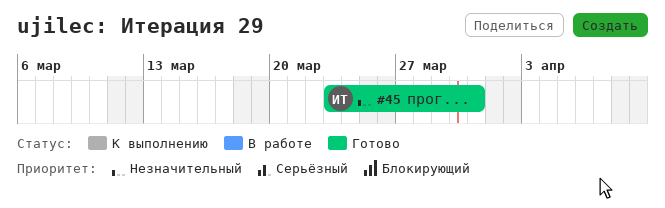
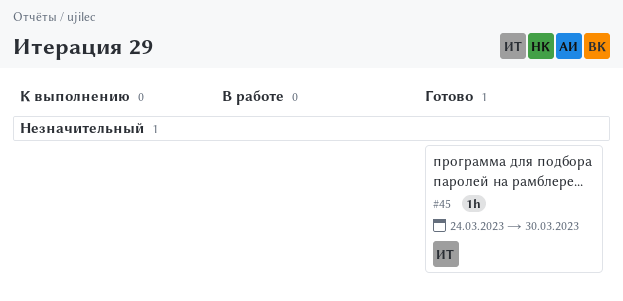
#45, start: Mar 23 -> Mar 24
#45, due: Mar 31 -> Mar 30

